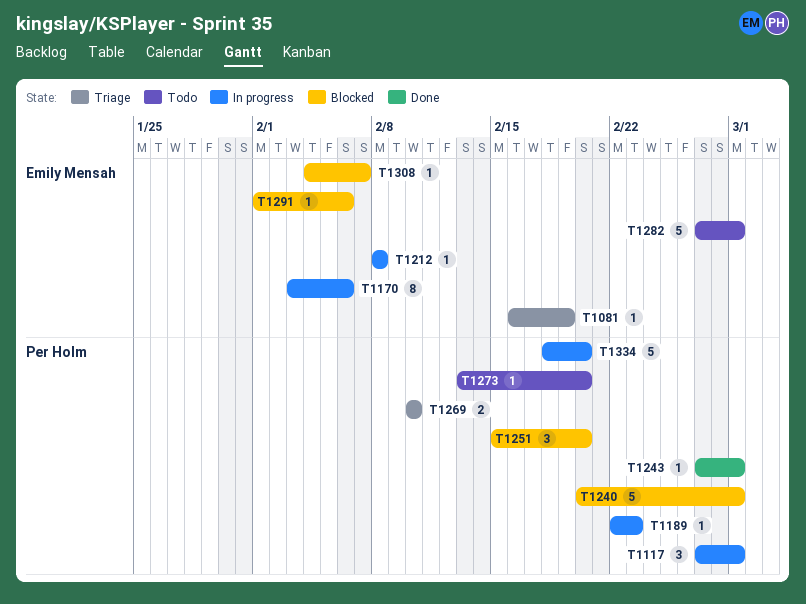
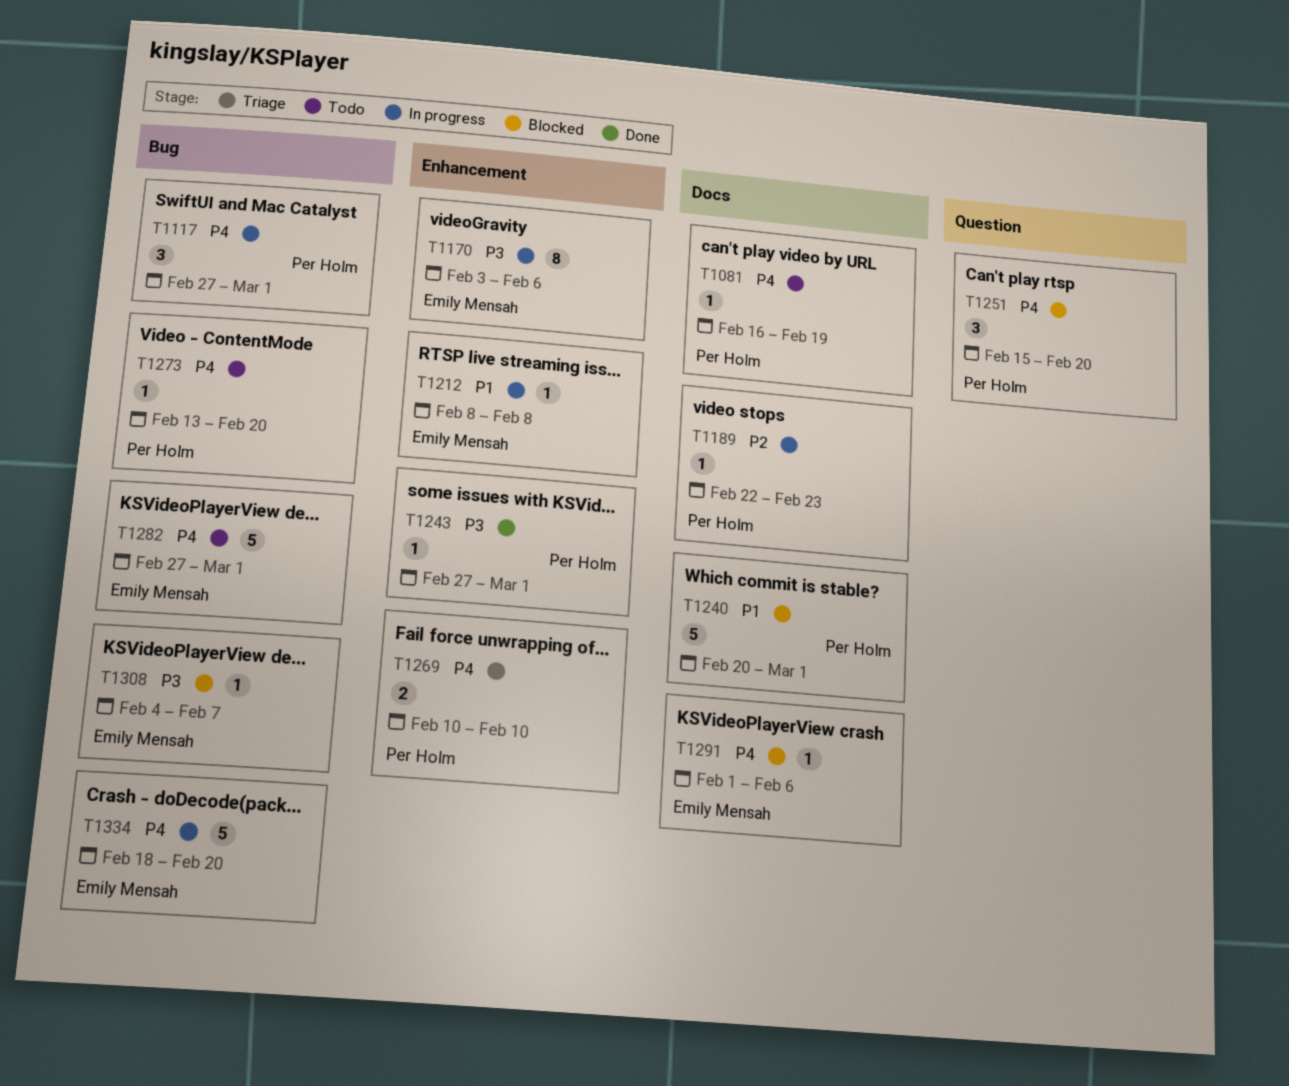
T1081, status: Triage -> Todo
T1081, owner: Emily Mensah -> Per Holm
T1334, owner: Per Holm -> Emily Mensah

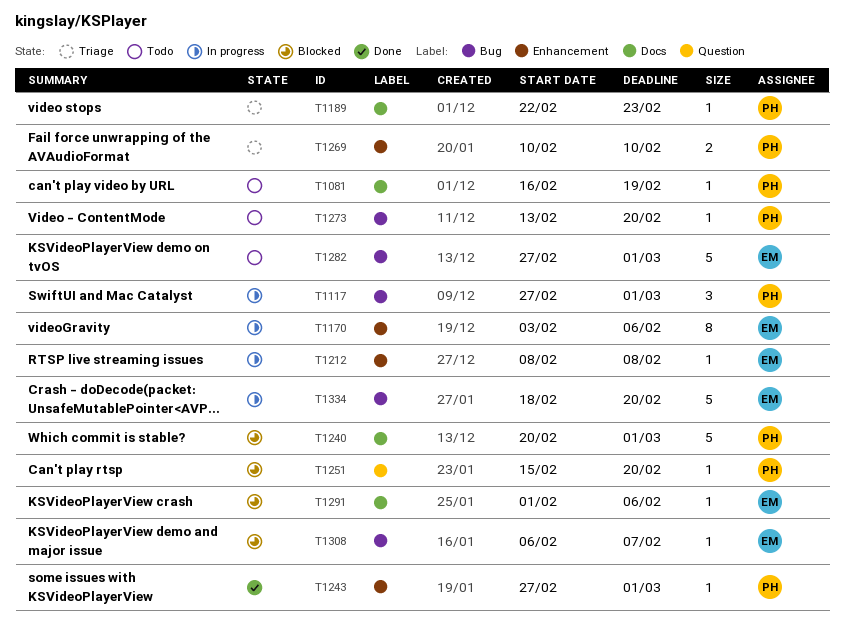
T1189, status: In progress -> Triage
T1251, estimate: 3 -> 1
T1308, start: Feb 4 -> Feb 6

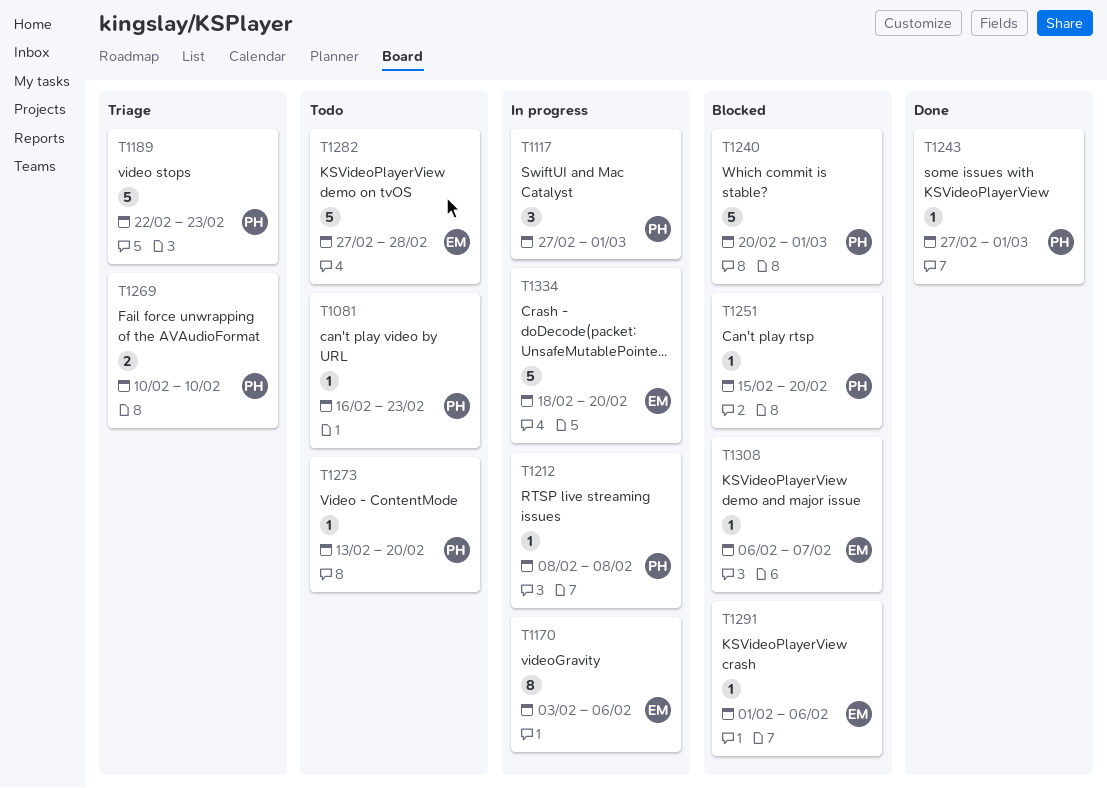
T1081, due: Feb 19 -> Feb 23
T1189, estimate: 1 -> 5
T1212, owner: EM -> PH
T1282, due: Mar 1 -> Feb 28

